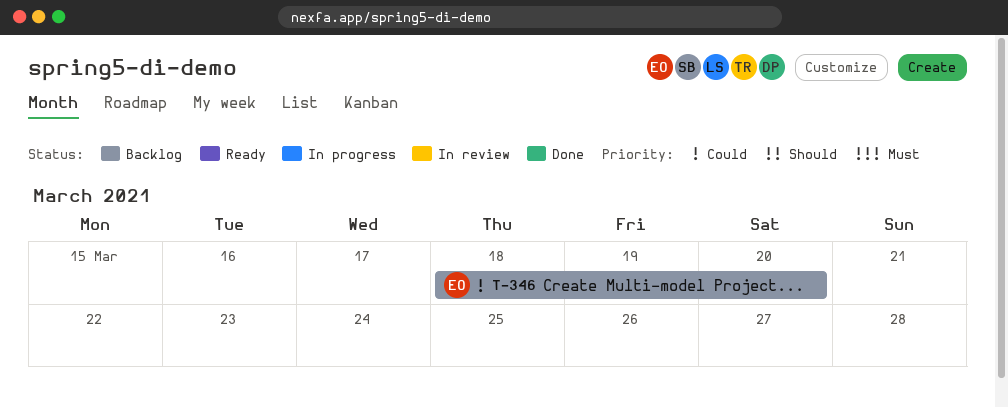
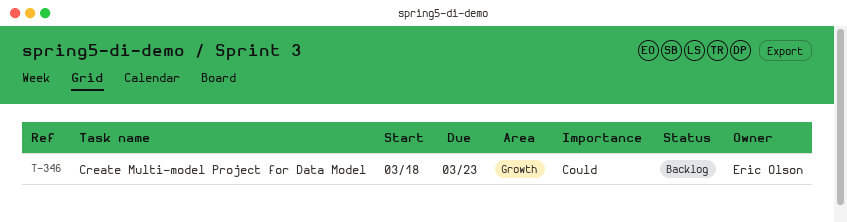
T-346, due: Mar 20 -> Mar 23

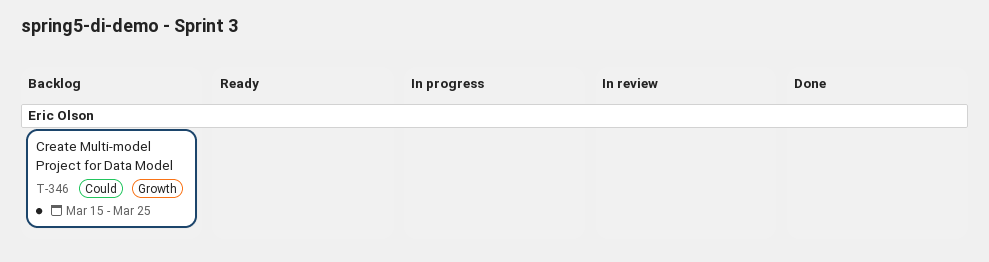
T-346, start: Mar 18 -> Mar 15
T-346, due: Mar 23 -> Mar 25

